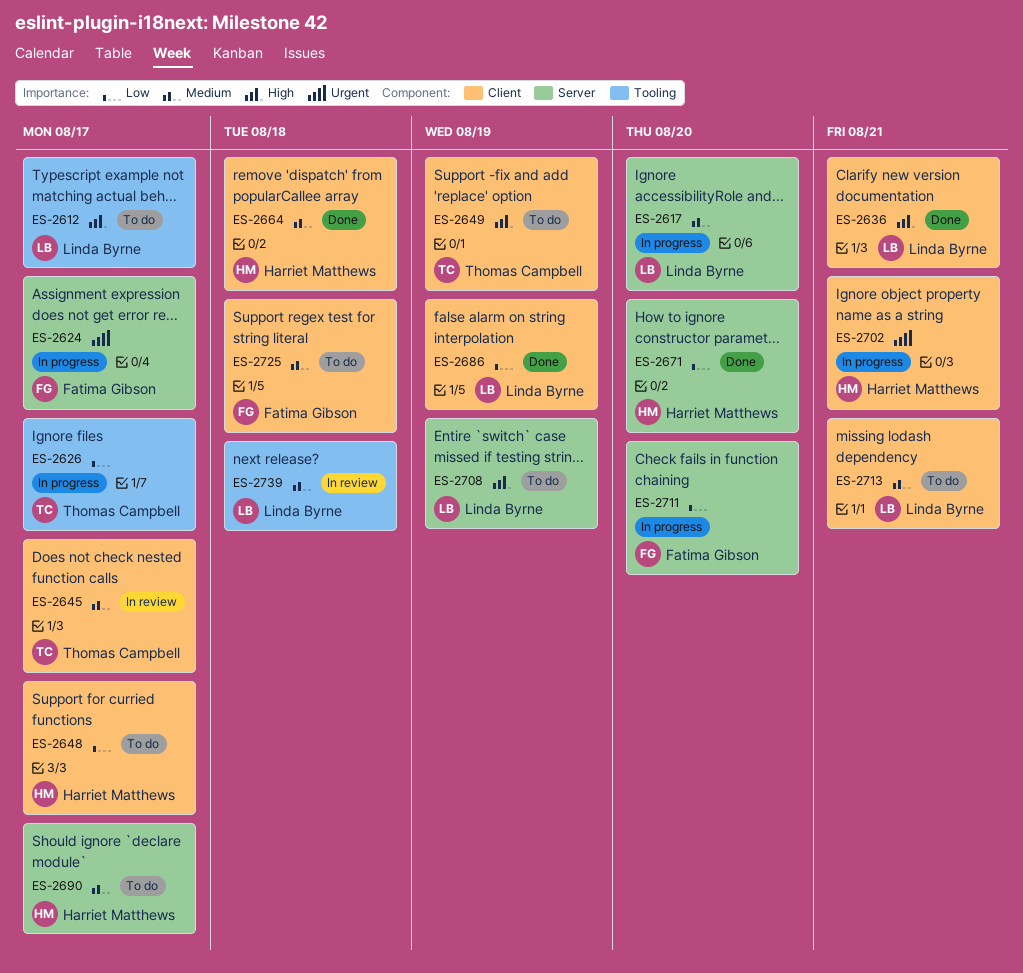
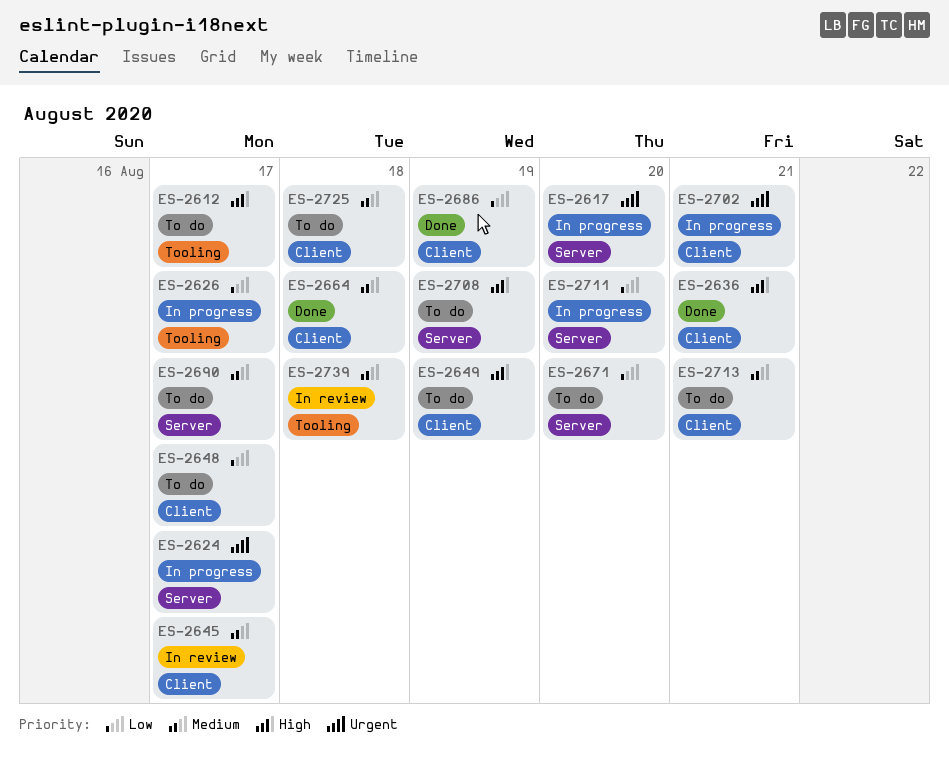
ES-2617, priority: Medium -> Urgent
ES-2671, status: Done -> To do

